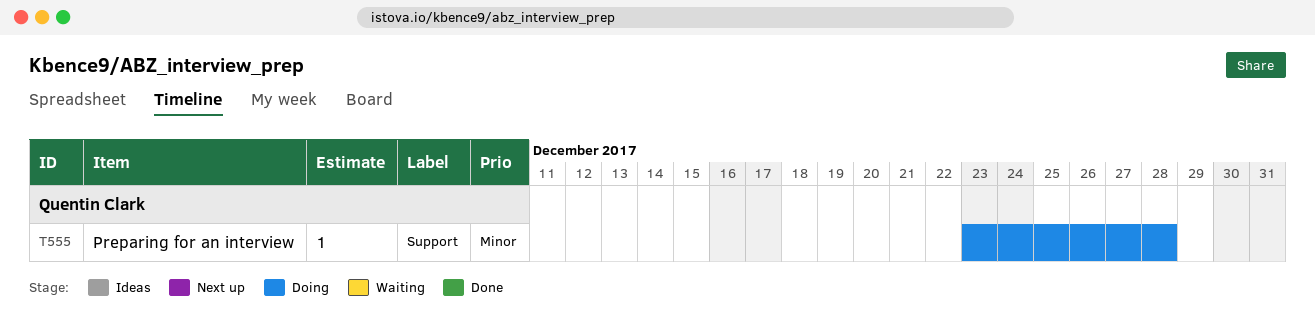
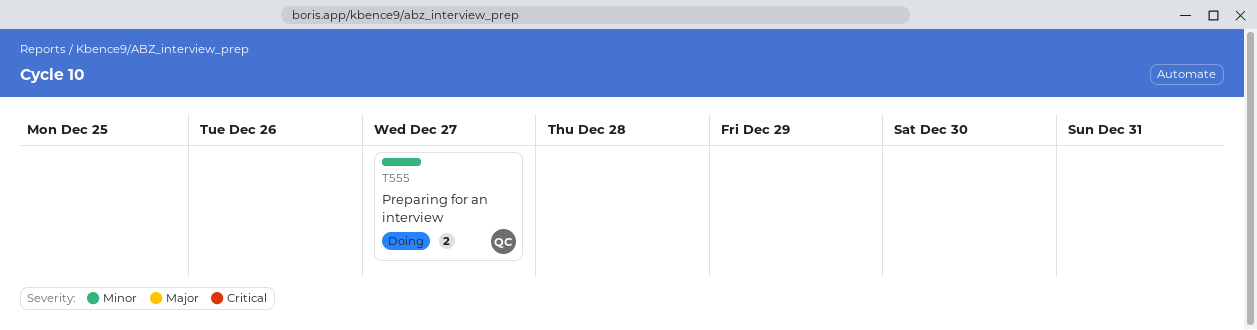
T555, estimate: 1 -> 2
T555, due: Dec 28 -> Dec 27

